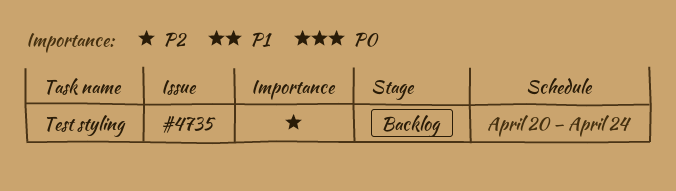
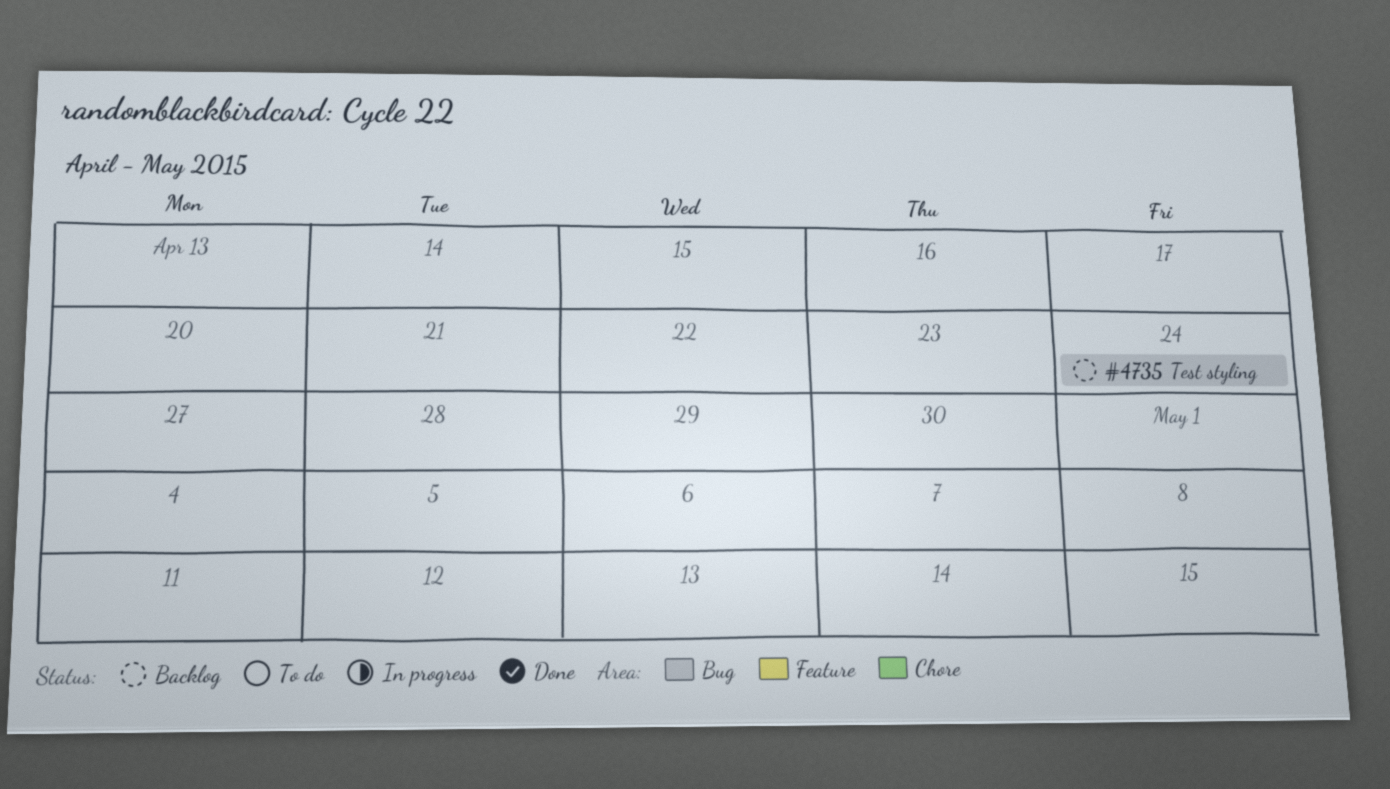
#4735, start: Apr 20 -> Apr 24

